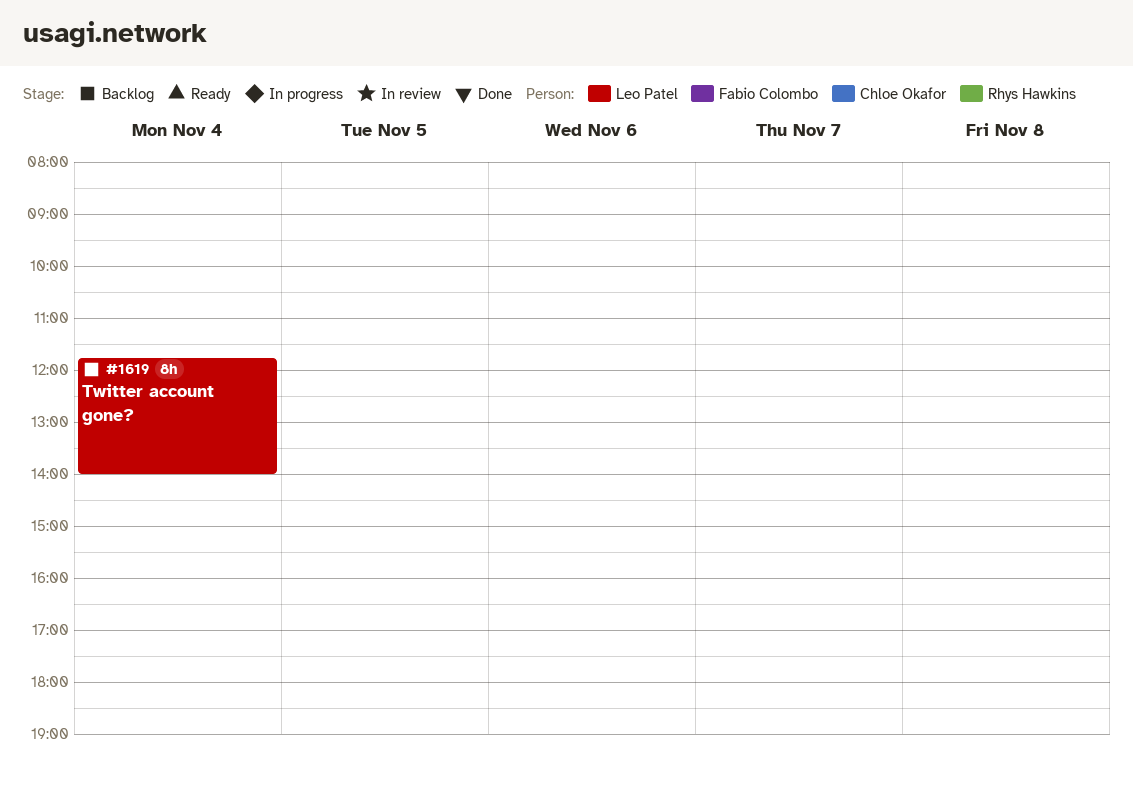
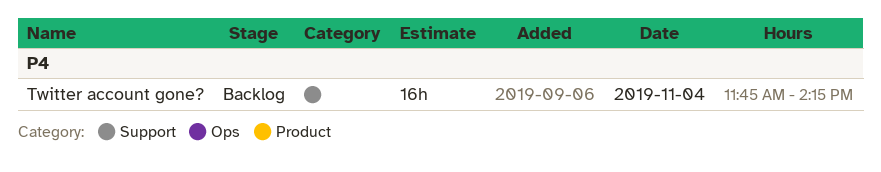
Twitter account gone?, estimate: 8h -> 16h
Twitter account gone?, ends: 14:00 -> 14:15

